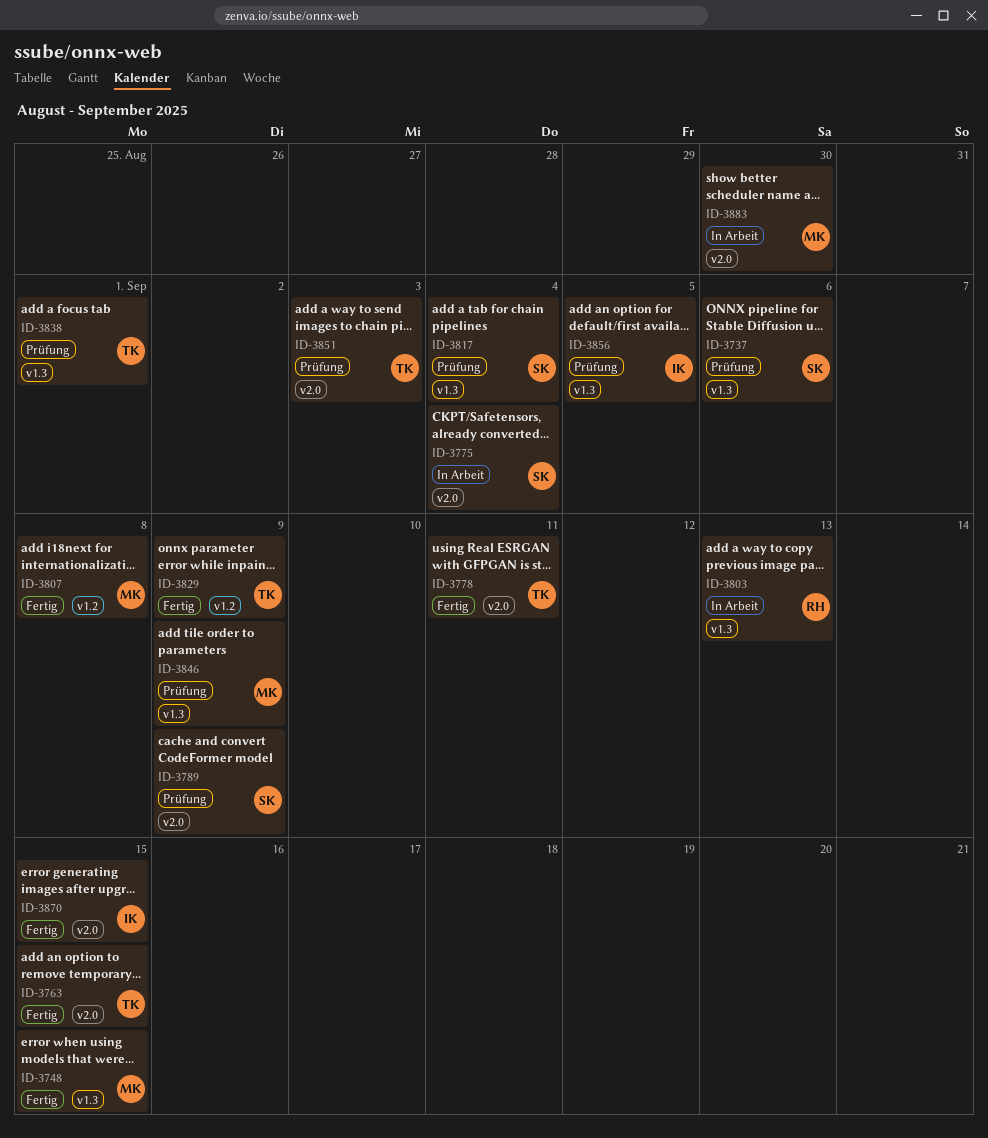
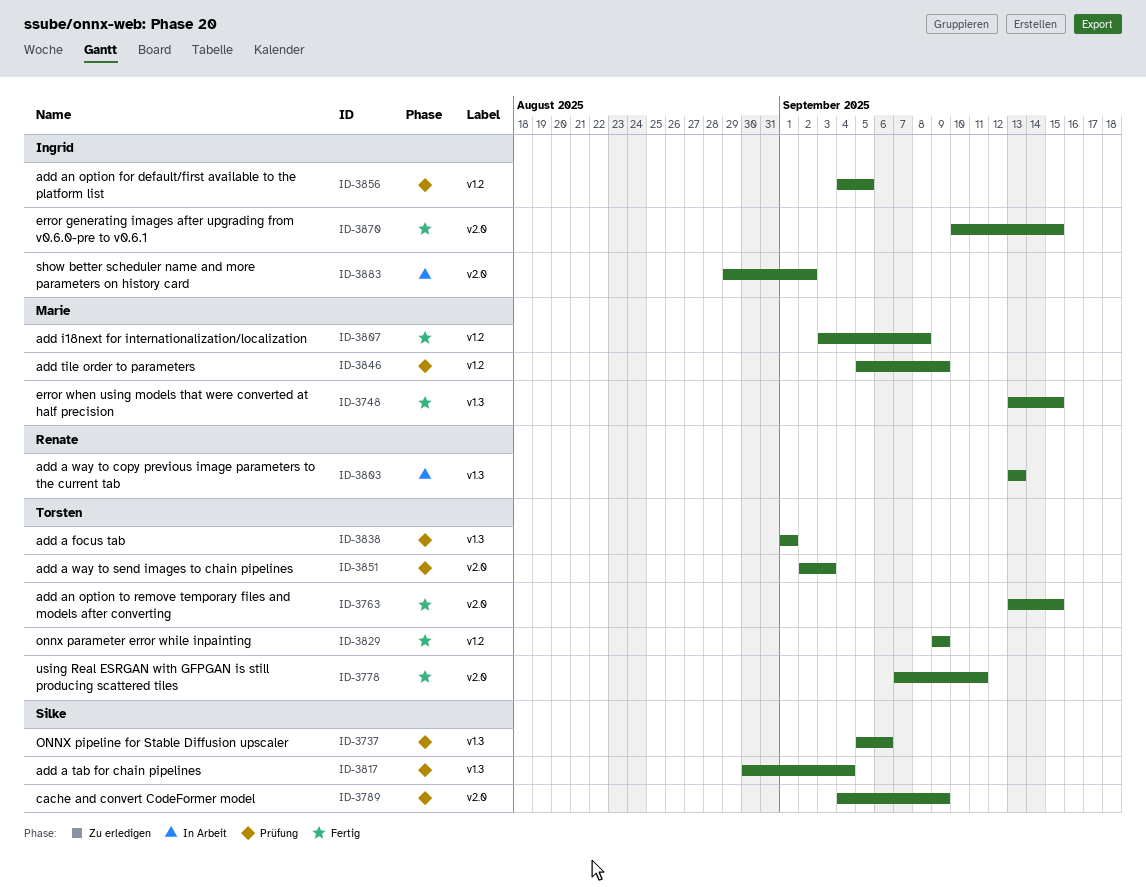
ID-3775: present -> none
ID-3846, label: v1.3 -> v1.2
ID-3856, label: v1.3 -> v1.2
ID-3883, owner: Marie -> Ingrid
ID-3883, due: Aug 30 -> Sep 2

